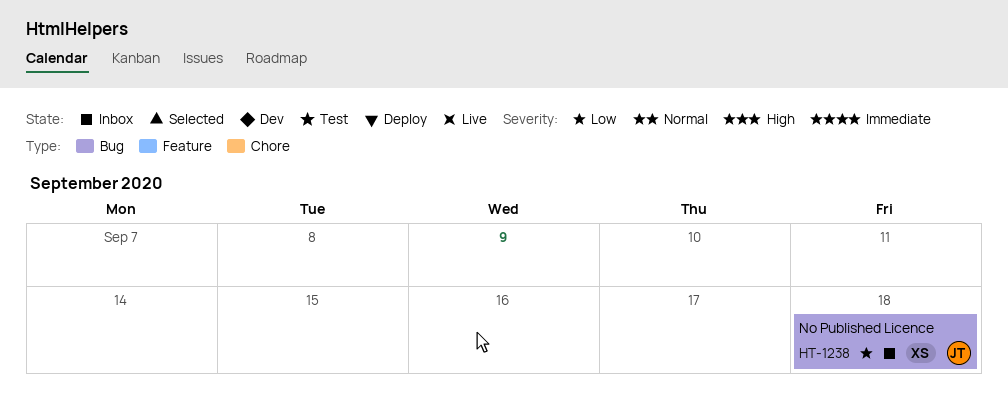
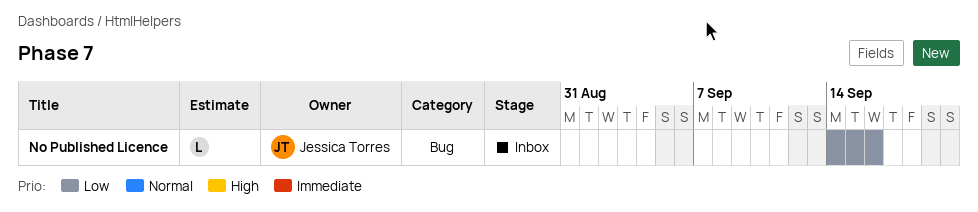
No Published Licence, estimate: XS -> L
No Published Licence, due: Sep 18 -> Sep 16

